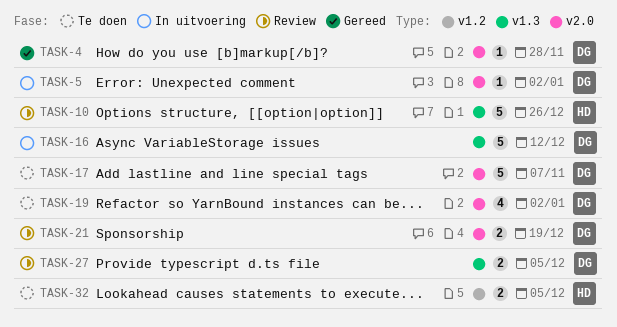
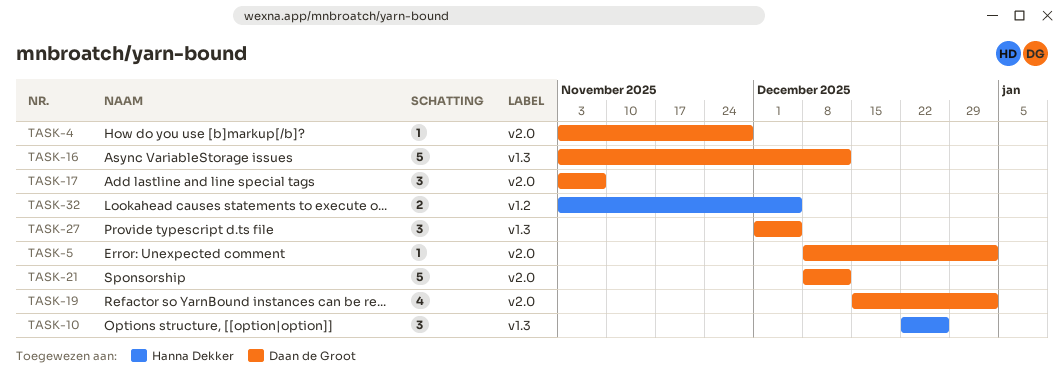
TASK-10, estimate: 5 -> 3
TASK-17, estimate: 5 -> 3
TASK-21, estimate: 2 -> 5
TASK-21, due: Dec 19 -> Dec 12
TASK-27, estimate: 2 -> 3

